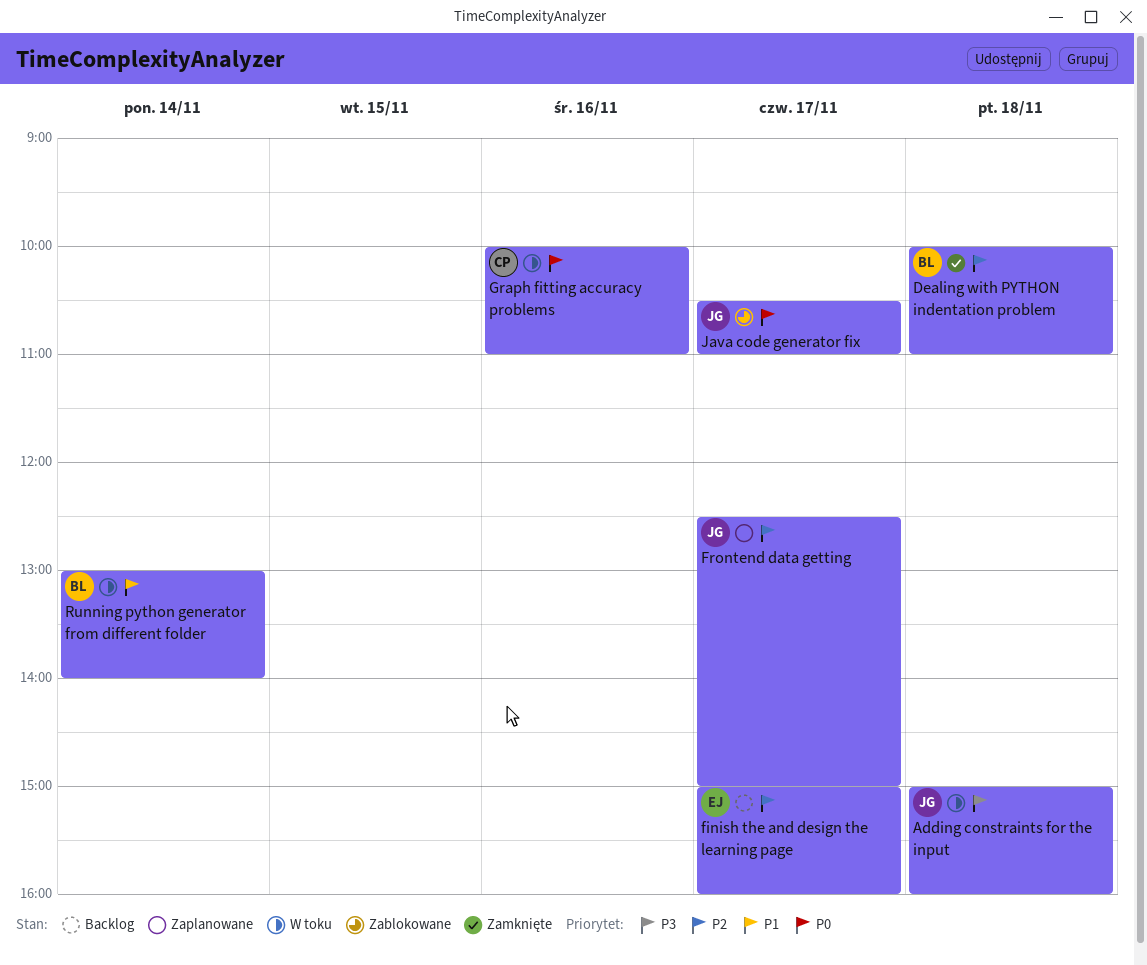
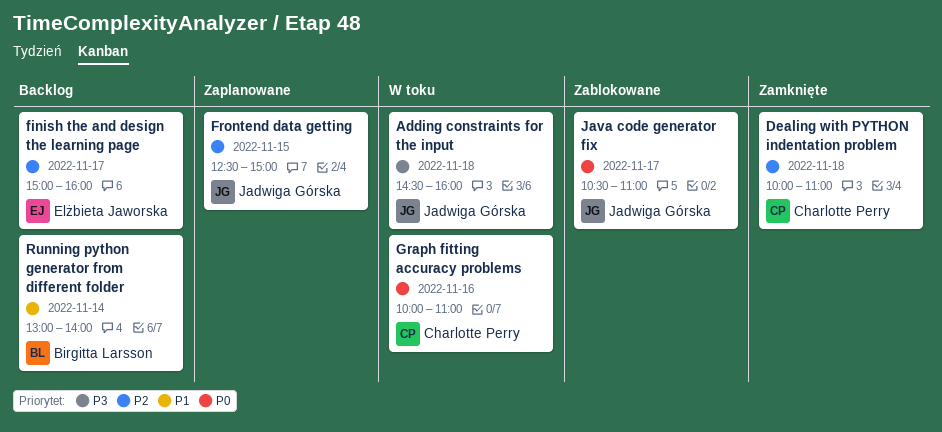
Adding constraints for the input, begins: 15:00 -> 14:30
Dealing with PYTHON indentation problem, owner: Birgitta Larsson -> Charlotte Perry
Frontend data getting, day: Nov 17 -> Nov 15
Running python generator from different folder, status: W toku -> Backlog

